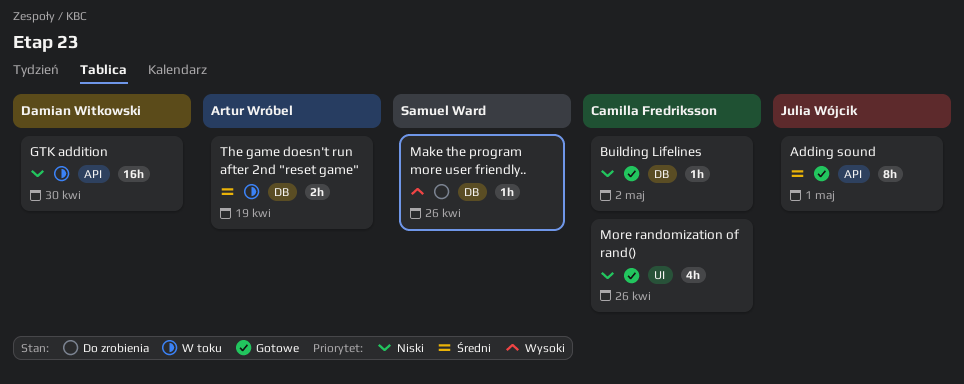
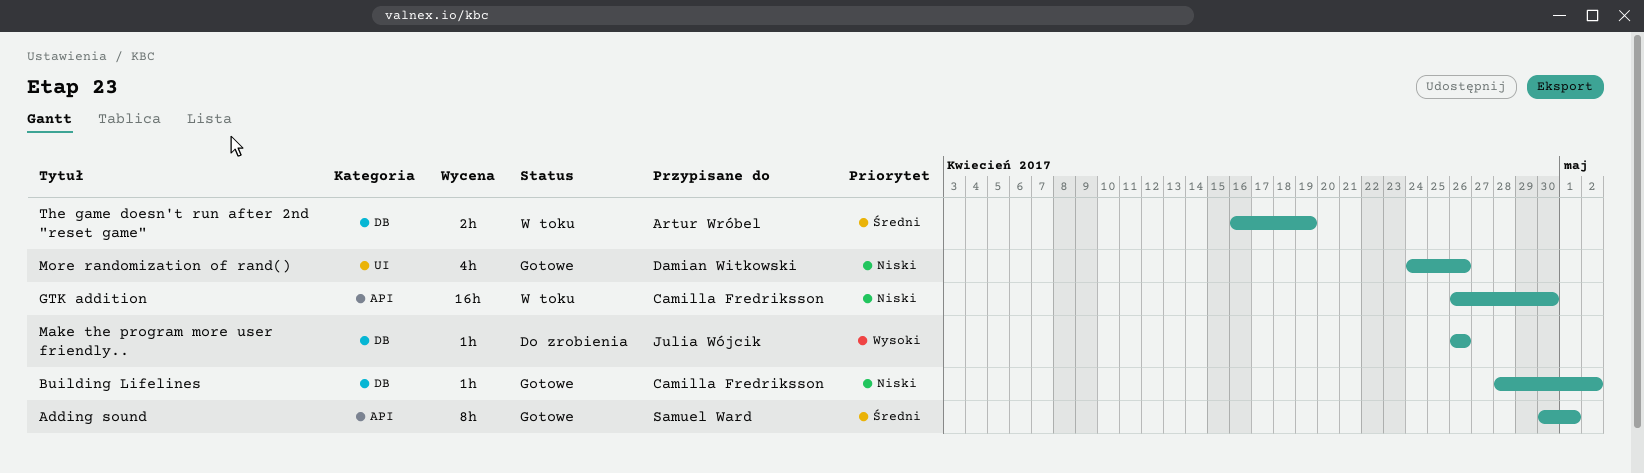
Adding sound, owner: Julia Wójcik -> Samuel Ward
GTK addition, owner: Damian Witkowski -> Camilla Fredriksson
Make the program more user friendly.., owner: Samuel Ward -> Julia Wójcik
More randomization of rand(), owner: Camilla Fredriksson -> Damian Witkowski

